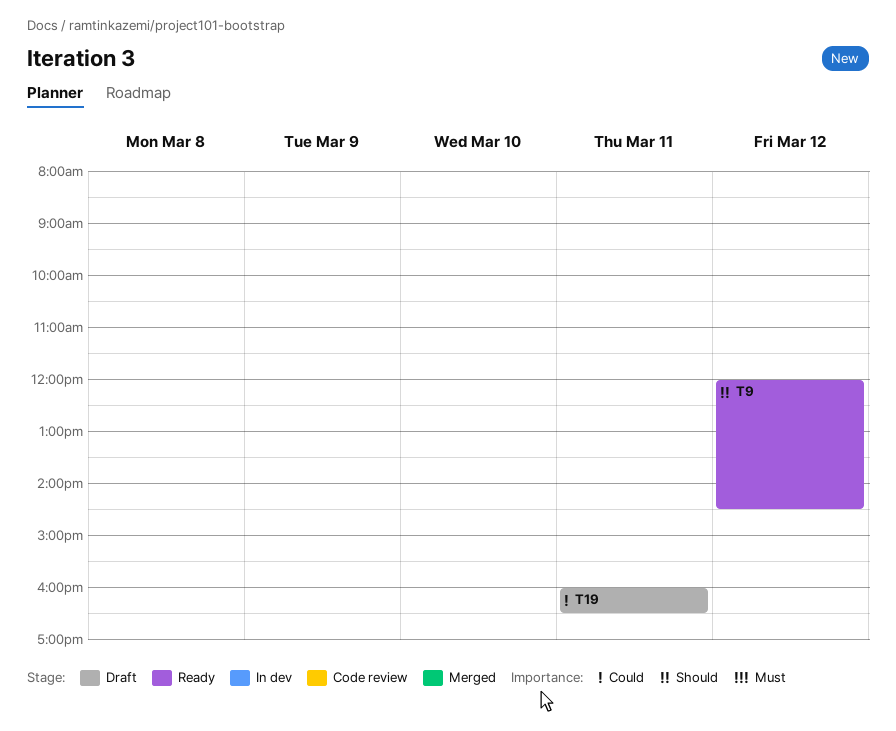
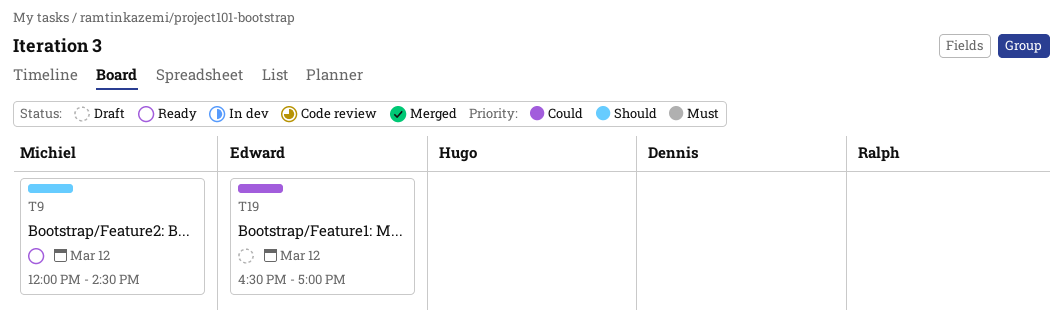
T19, day: Mar 11 -> Mar 12
T19, begins: 16:00 -> 16:30
T19, ends: 16:30 -> 17:00

